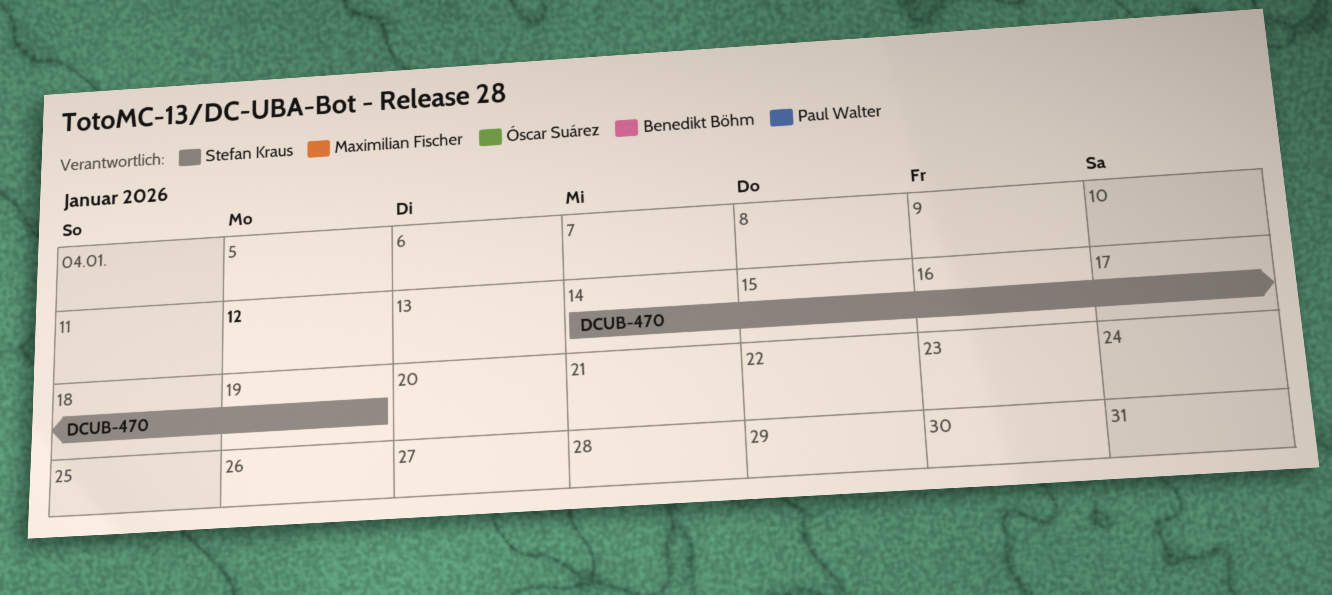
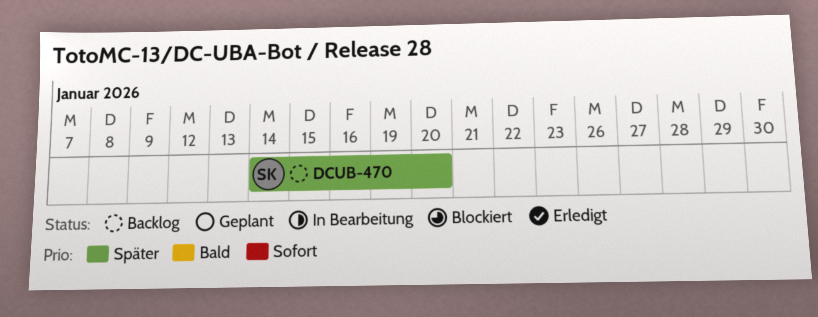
DCUB-470, due: Jan 19 -> Jan 20

